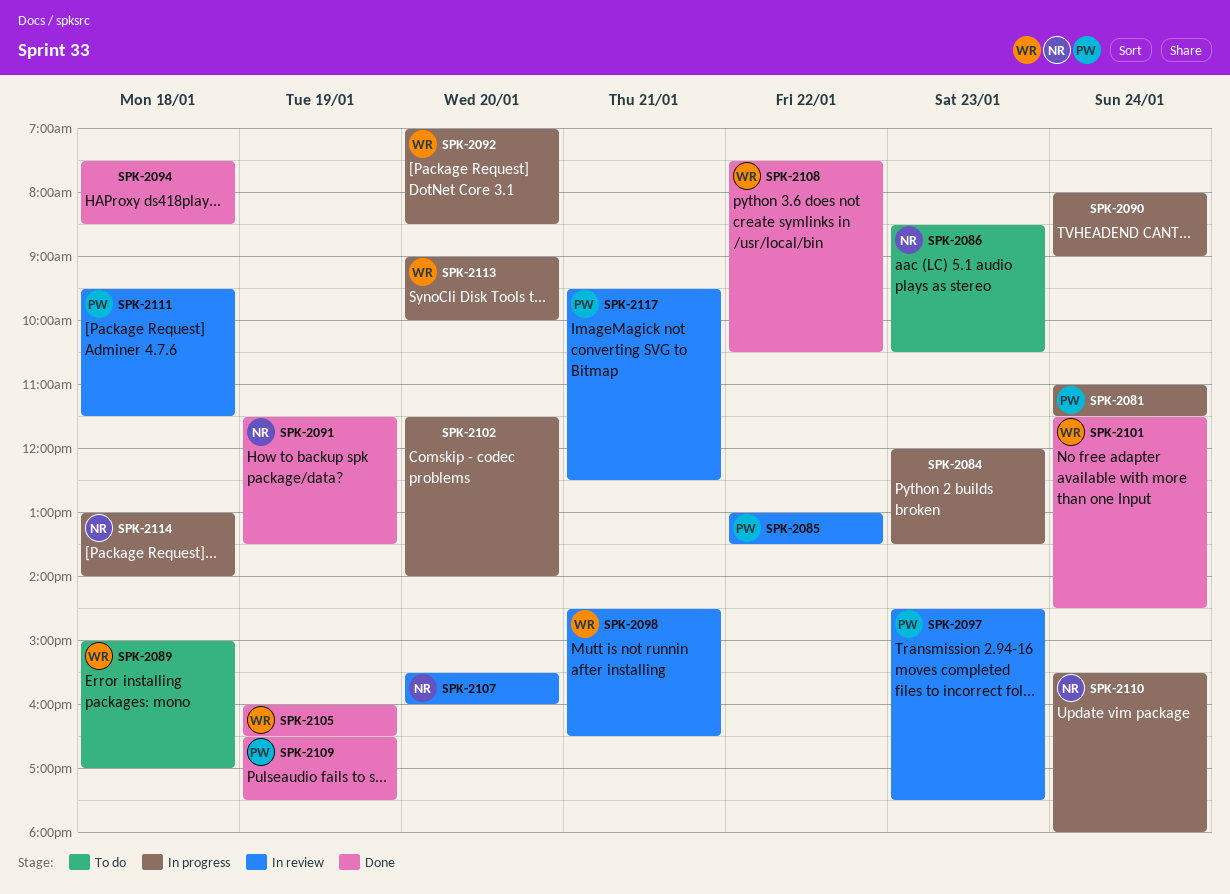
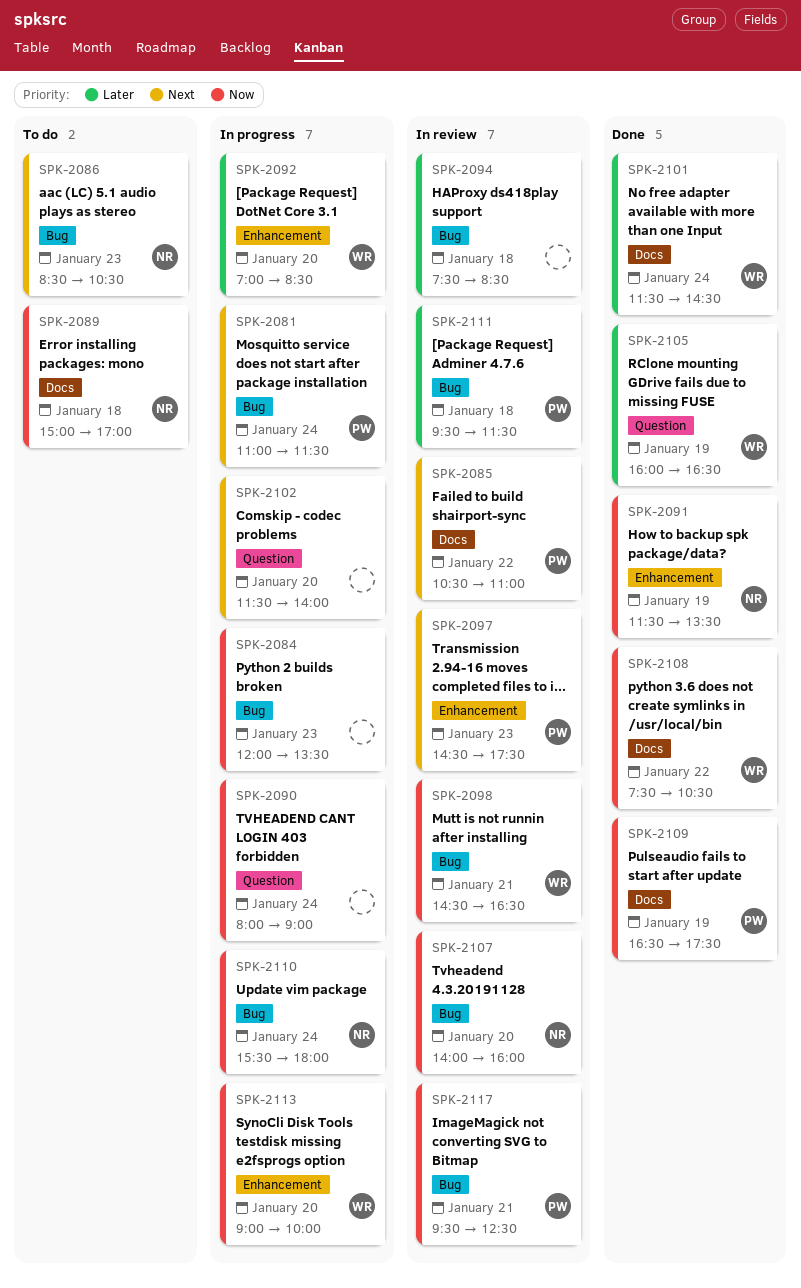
SPK-2085, begins: 13:00 -> 10:30
SPK-2085, ends: 13:30 -> 11:00
SPK-2089, owner: WR -> NR
SPK-2094, status: Done -> In review
SPK-2107, begins: 15:30 -> 14:00
SPK-2114: present -> none

